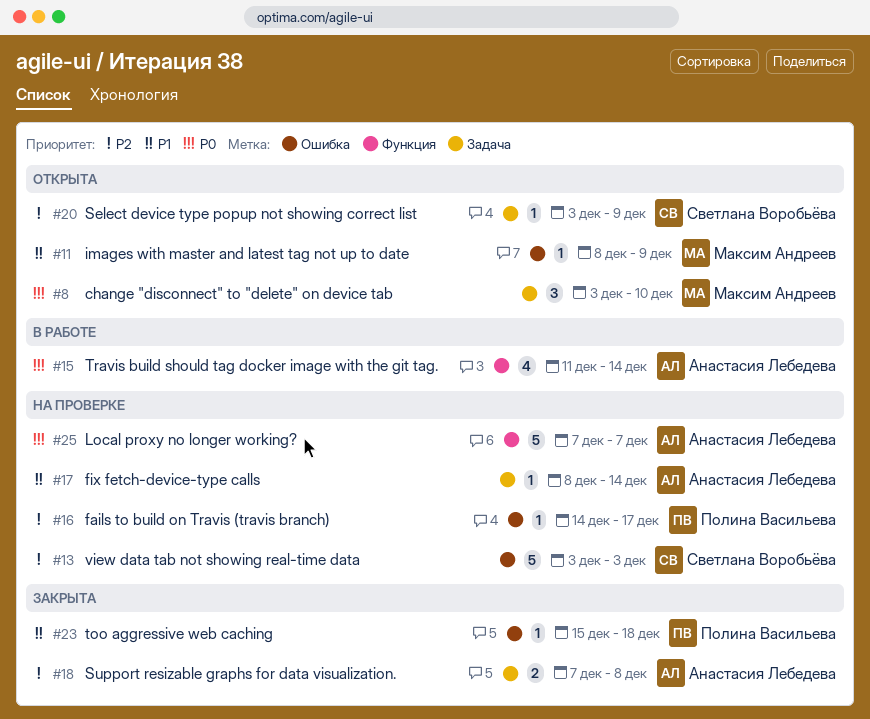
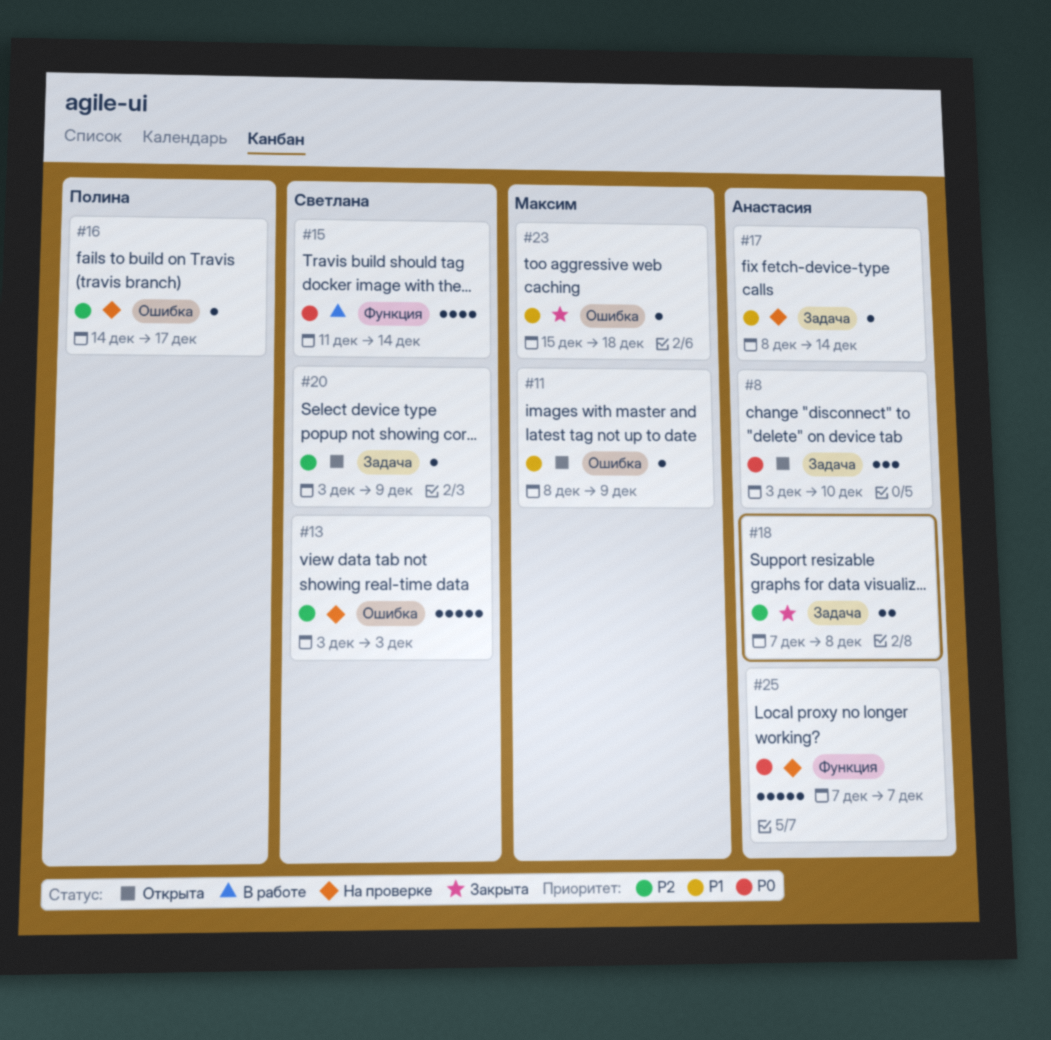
#8, owner: Максим Андреев -> Анастасия Лебедева
#15, owner: Анастасия Лебедева -> Светлана Воробьёва
#23, owner: Полина Васильева -> Максим Андреев

